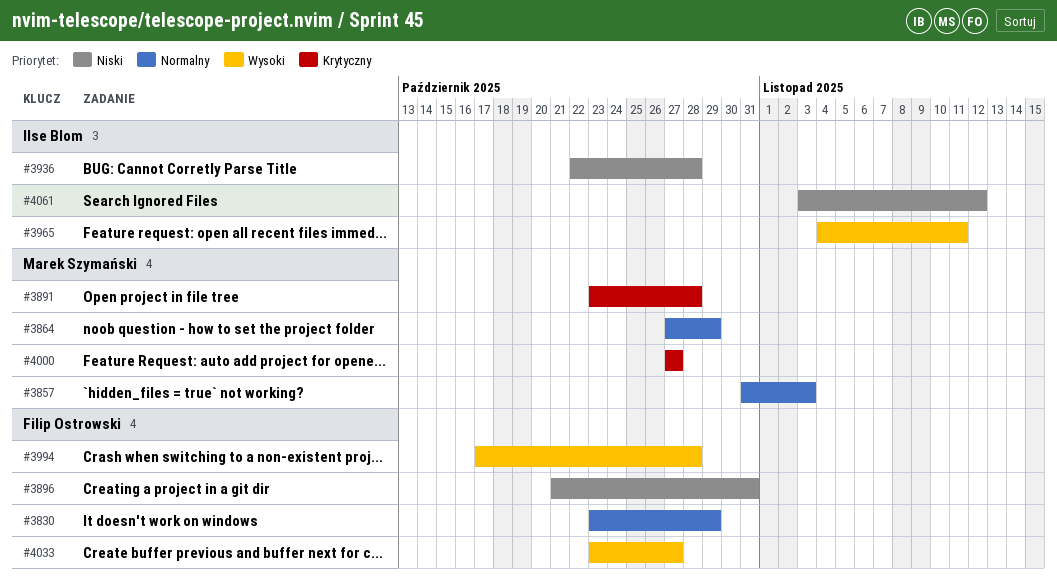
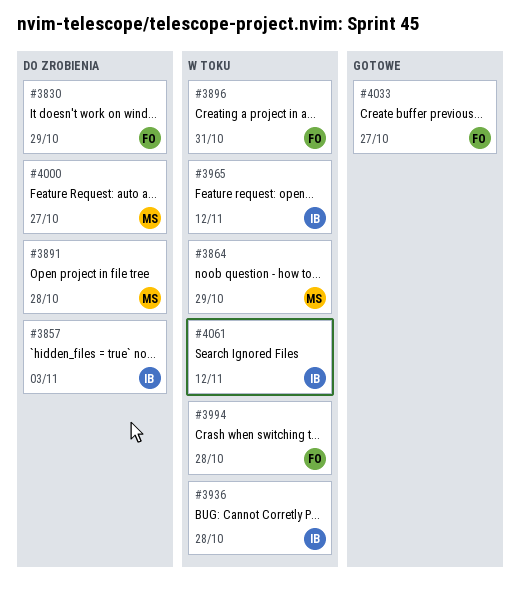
#3857, owner: Marek Szymański -> Ilse Blom
#3965, due: Nov 11 -> Nov 12

